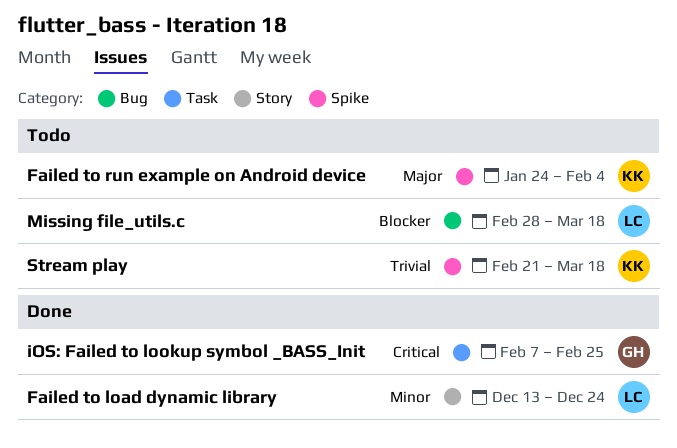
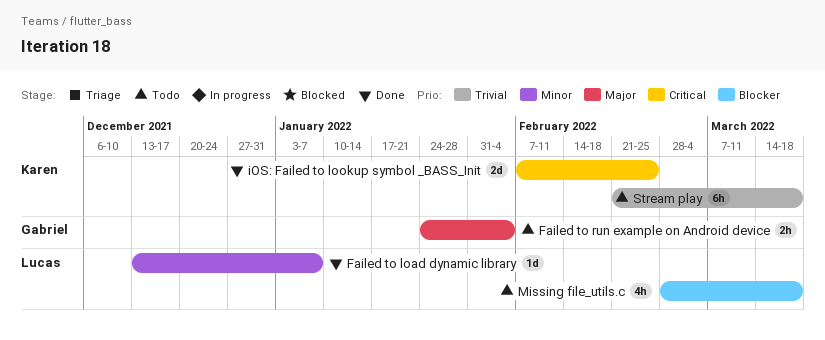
Failed to load dynamic library, due: Dec 24 -> Jan 7
Failed to run example on Android device, owner: Karen -> Gabriel
iOS: Failed to lookup symbol _BASS_Init, owner: Gabriel -> Karen

